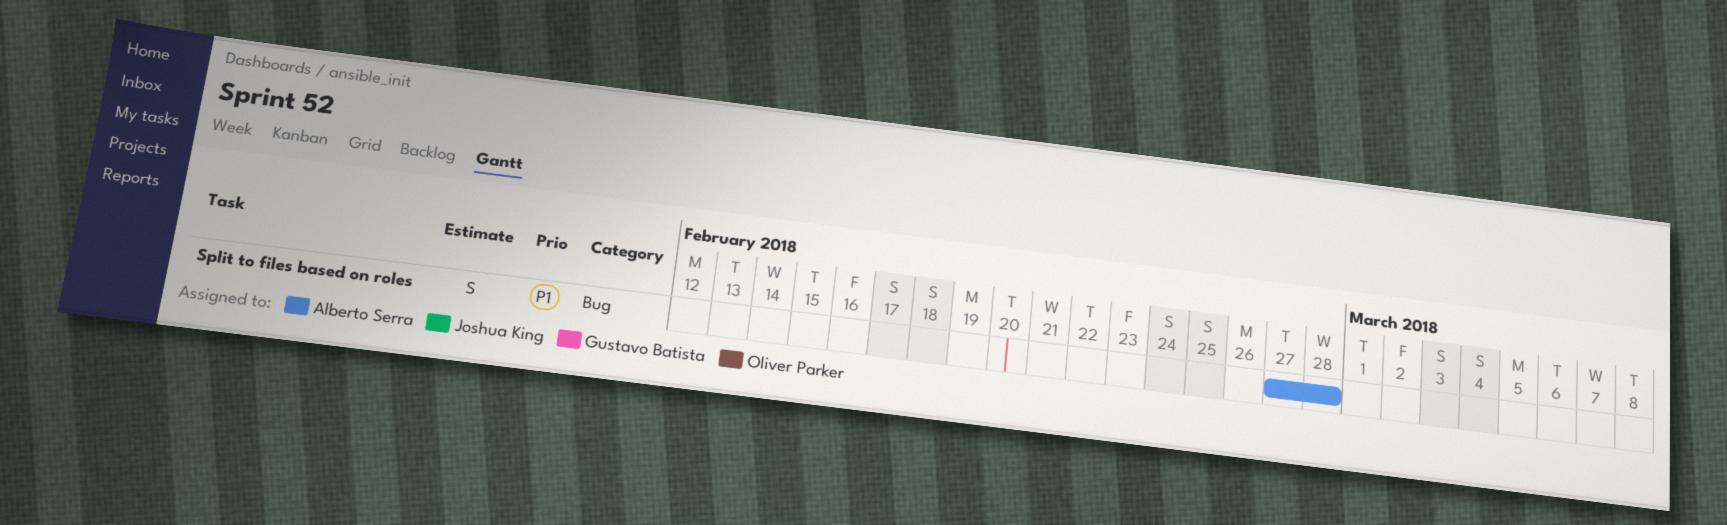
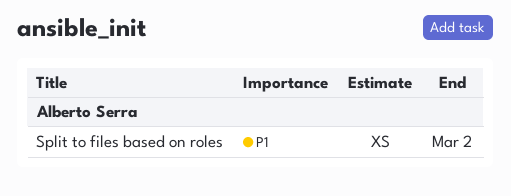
Split to files based on roles, estimate: S -> XS
Split to files based on roles, due: Feb 28 -> Mar 2

